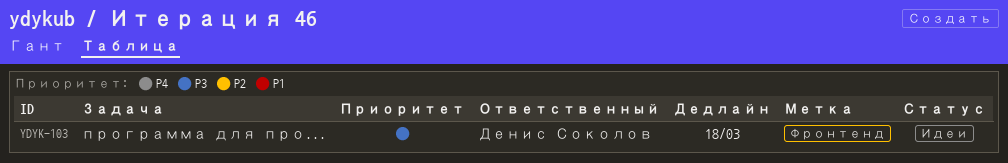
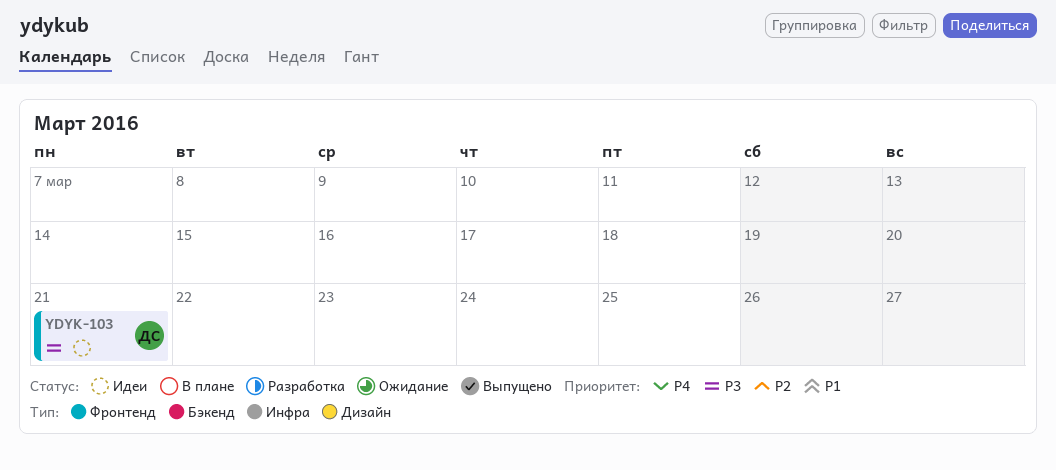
YDYK-103, due: Mar 18 -> Mar 21

